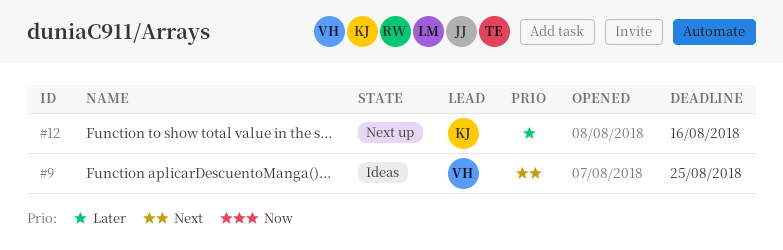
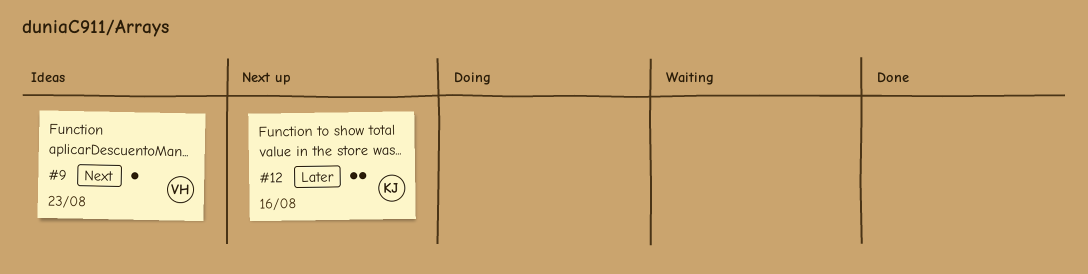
#9, due: Aug 25 -> Aug 23

